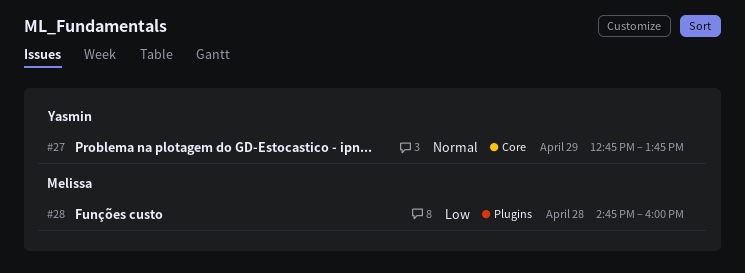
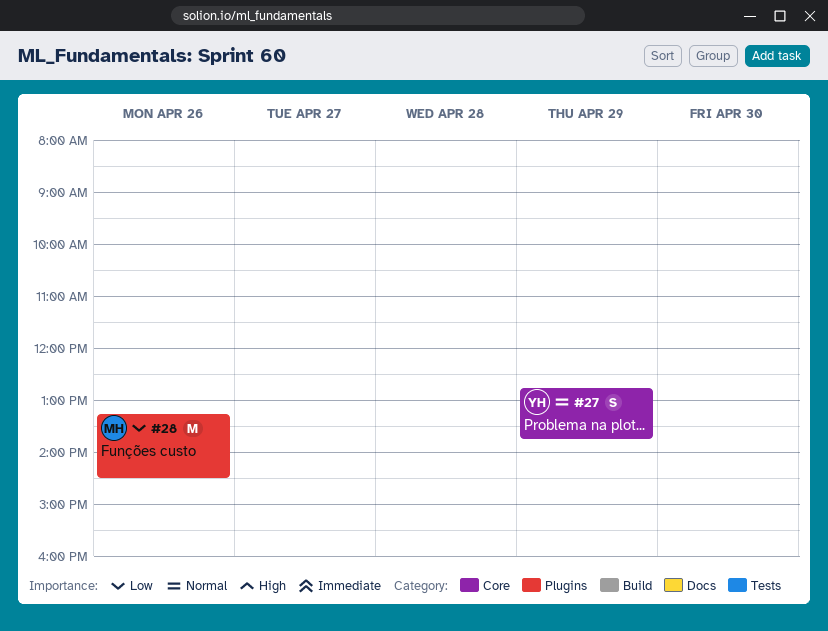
#28, day: Apr 28 -> Apr 26
#28, begins: 14:45 -> 13:15
#28, ends: 16:00 -> 14:30

